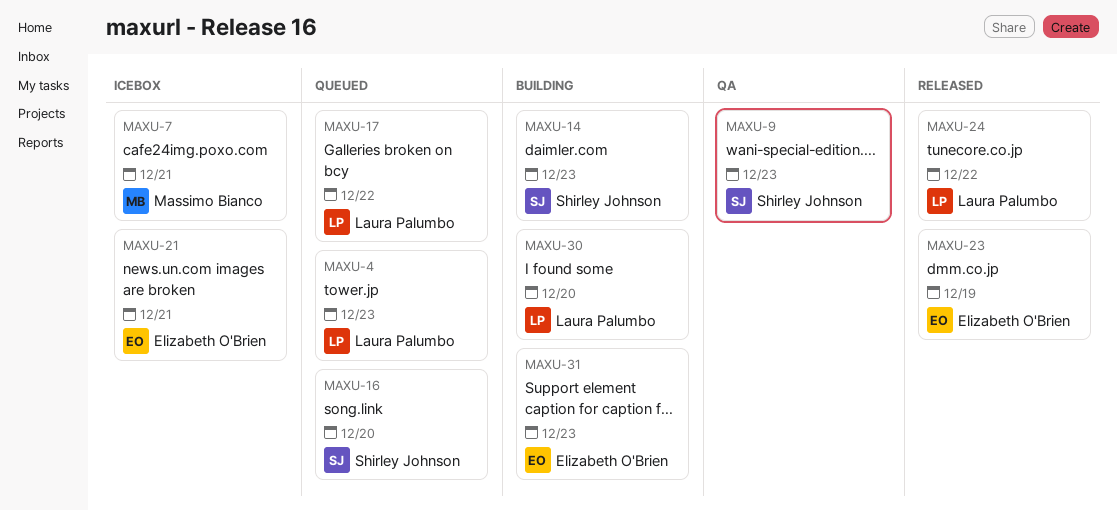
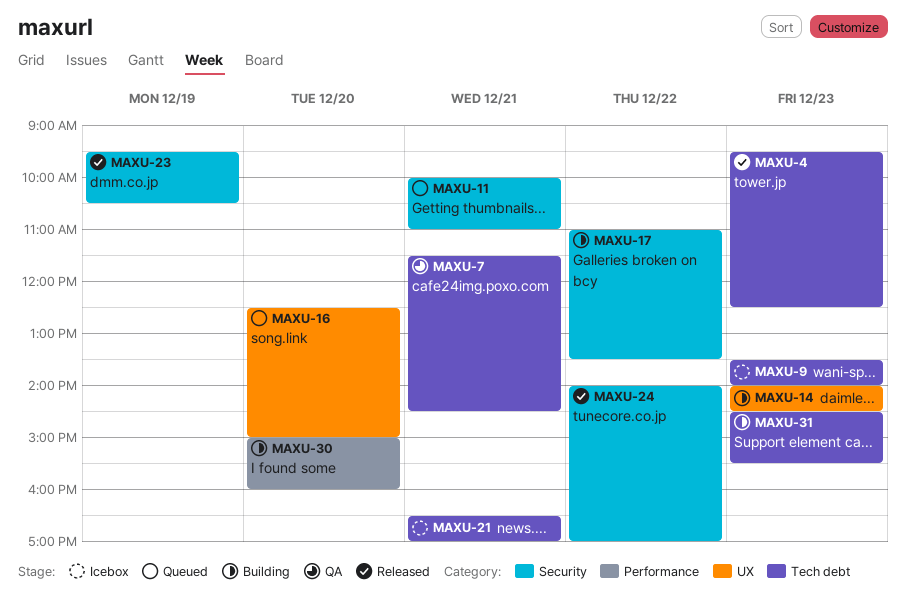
MAXU-4, status: Queued -> Released
MAXU-7, status: Icebox -> QA
MAXU-9, status: QA -> Icebox
MAXU-11: none -> present
MAXU-17, status: Queued -> Building

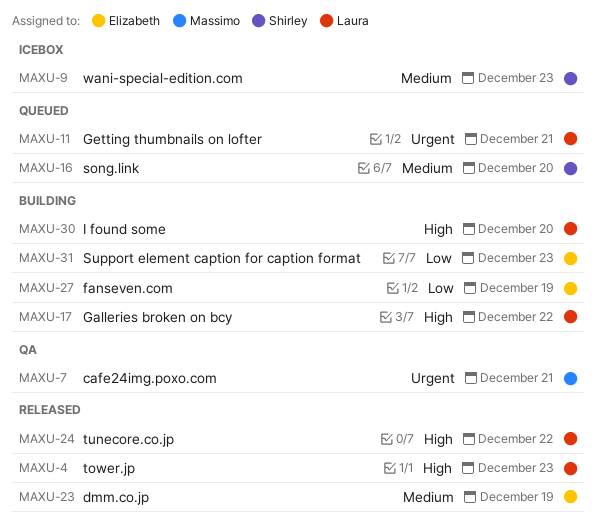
MAXU-14: present -> none
MAXU-21: present -> none
MAXU-27: none -> present

